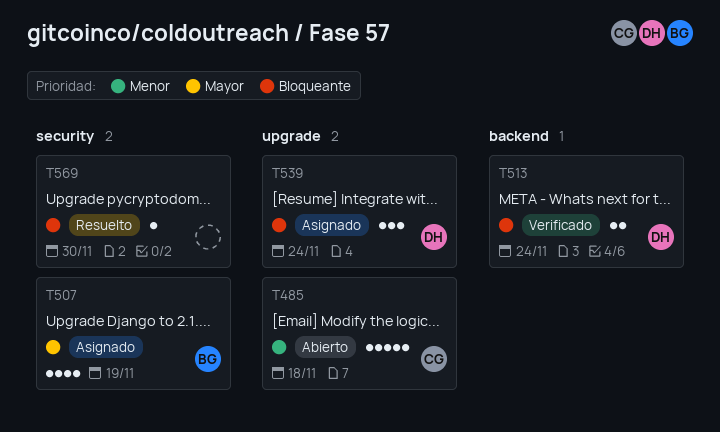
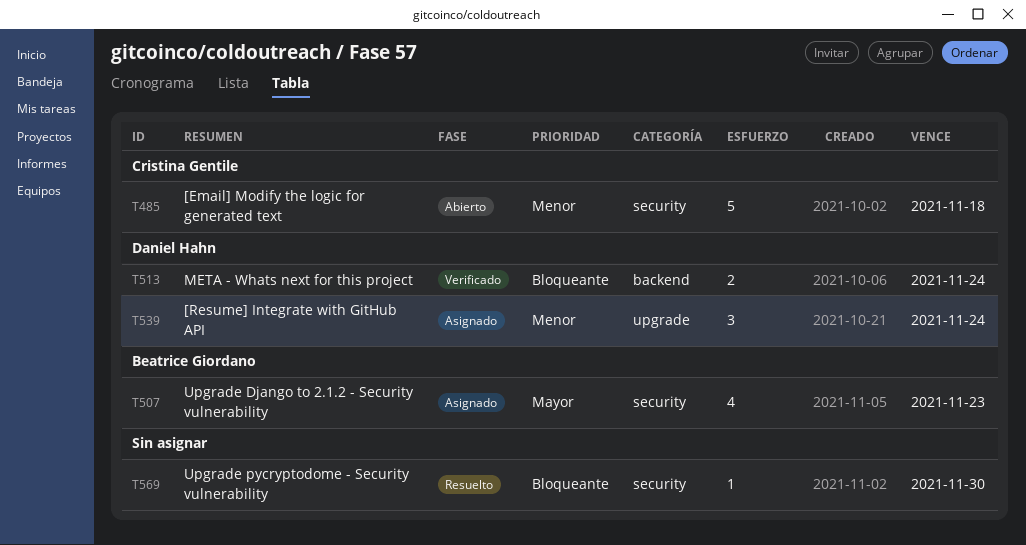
T485, label: upgrade -> security
T507, due: Nov 19 -> Nov 23
T539, priority: Bloqueante -> Menor

